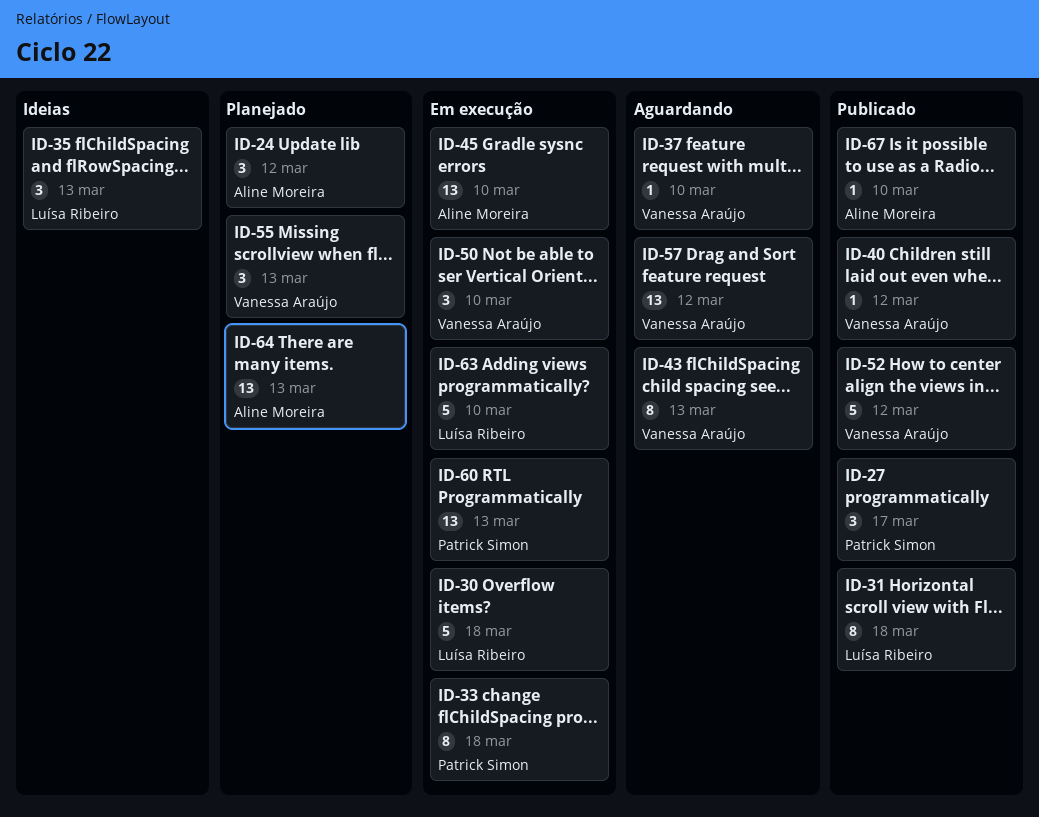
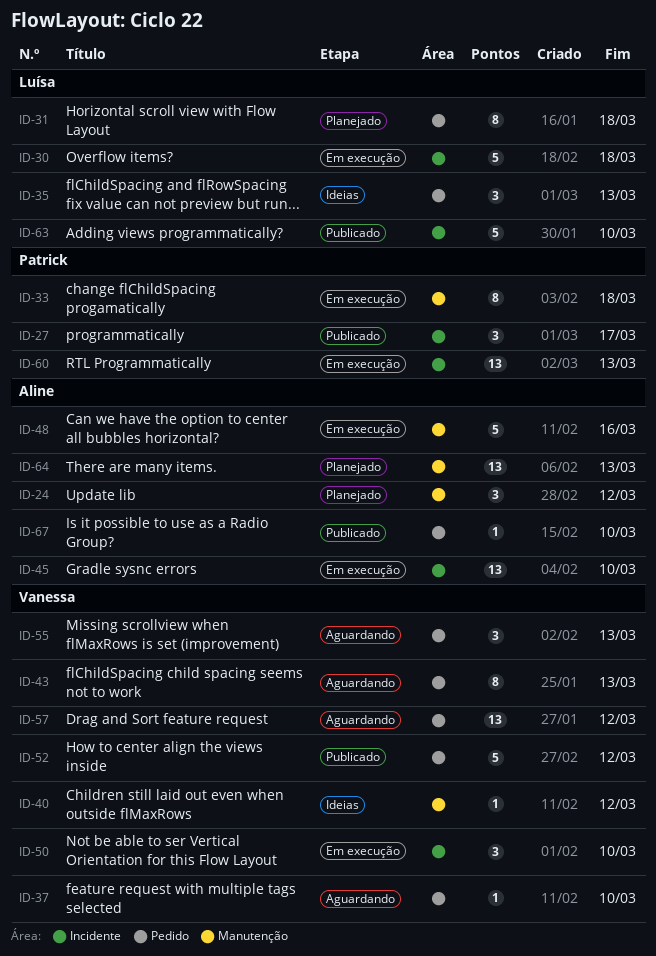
ID-31, status: Publicado -> Planejado
ID-40, status: Publicado -> Ideias
ID-48: none -> present
ID-55, status: Planejado -> Aguardando
ID-63, status: Em execução -> Publicado

